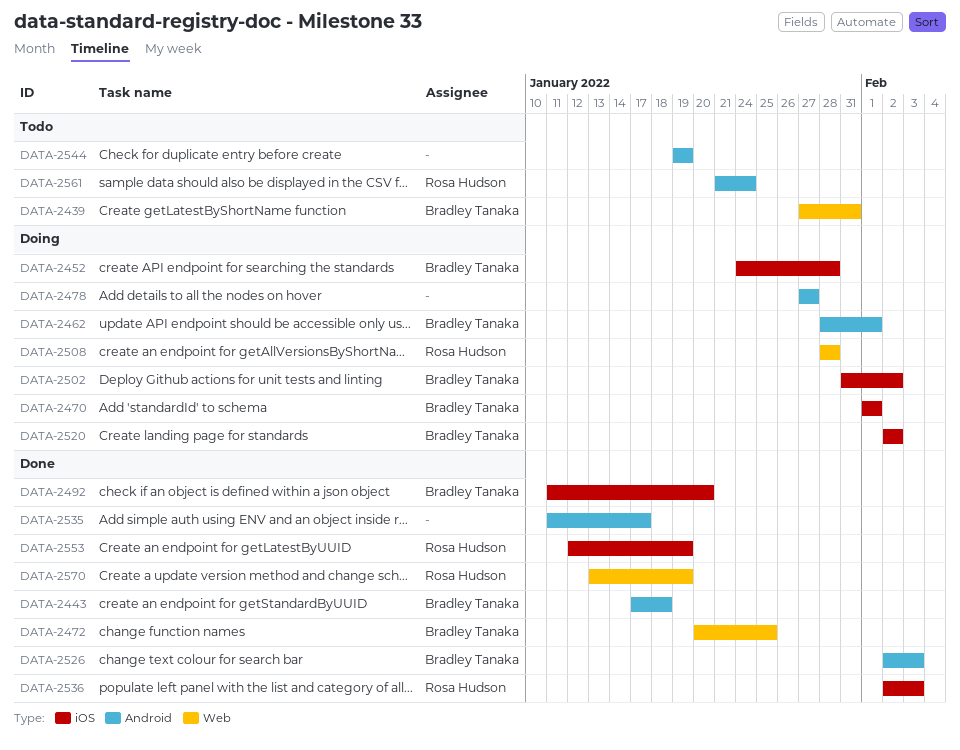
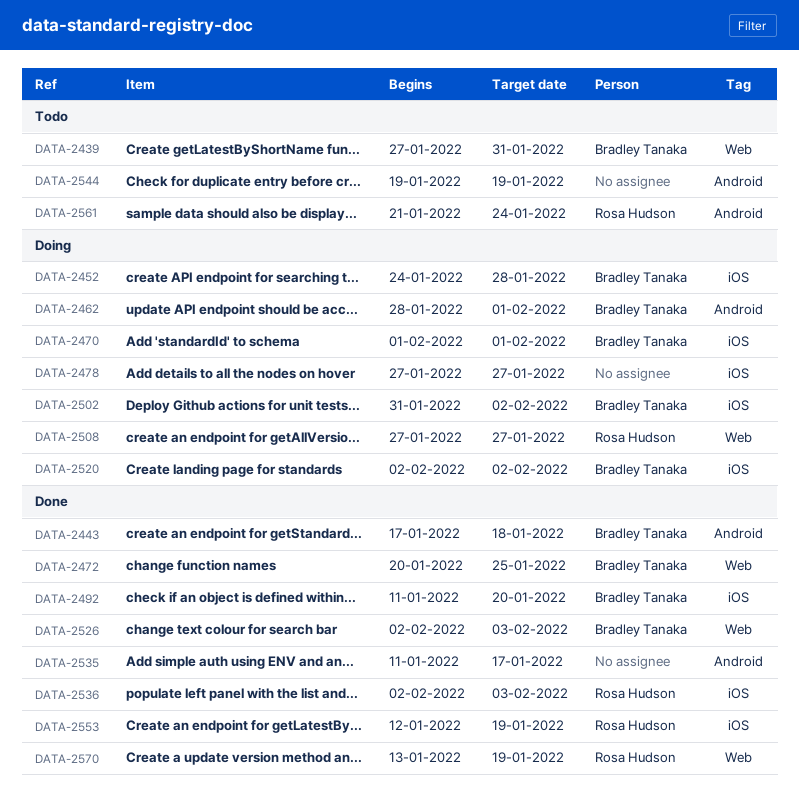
DATA-2478, label: Android -> iOS
DATA-2508, start: Jan 28 -> Jan 27
DATA-2508, due: Jan 28 -> Jan 27
DATA-2526, label: Android -> Web

